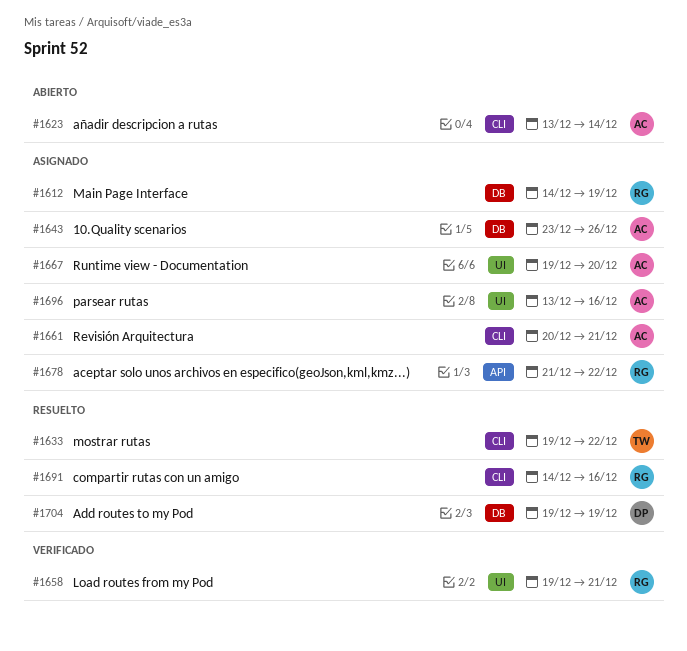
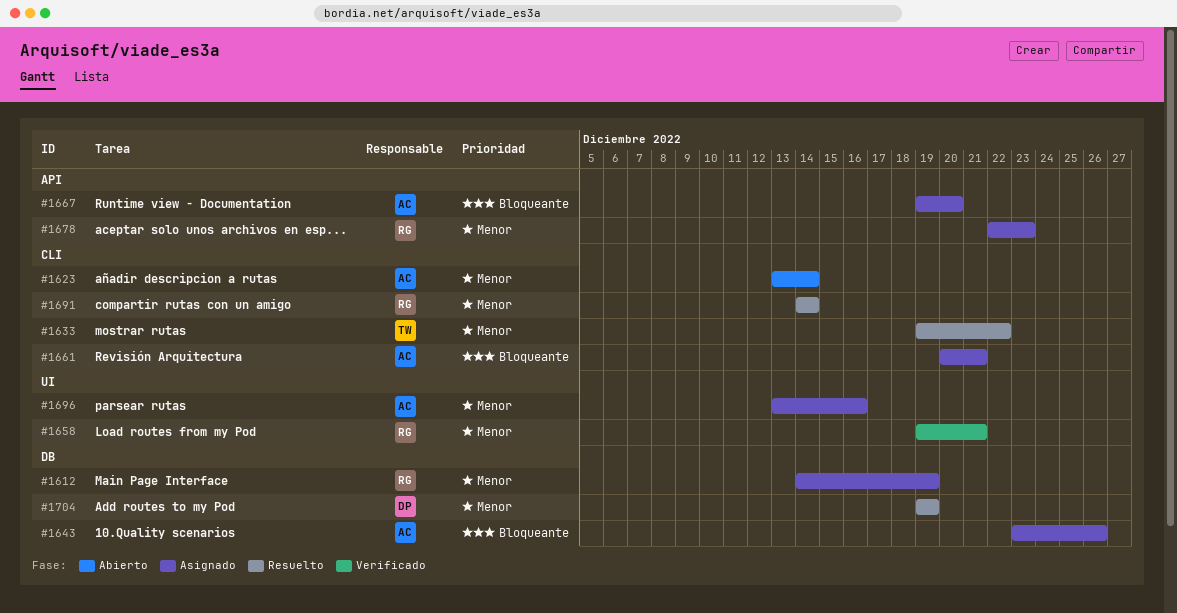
#1667, label: UI -> API
#1678, start: Dec 21 -> Dec 22
#1678, due: Dec 22 -> Dec 23
#1691, due: Dec 16 -> Dec 14

